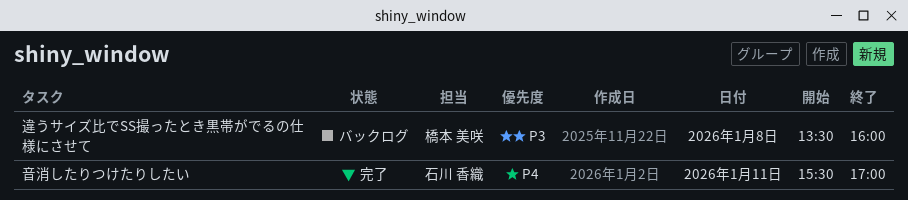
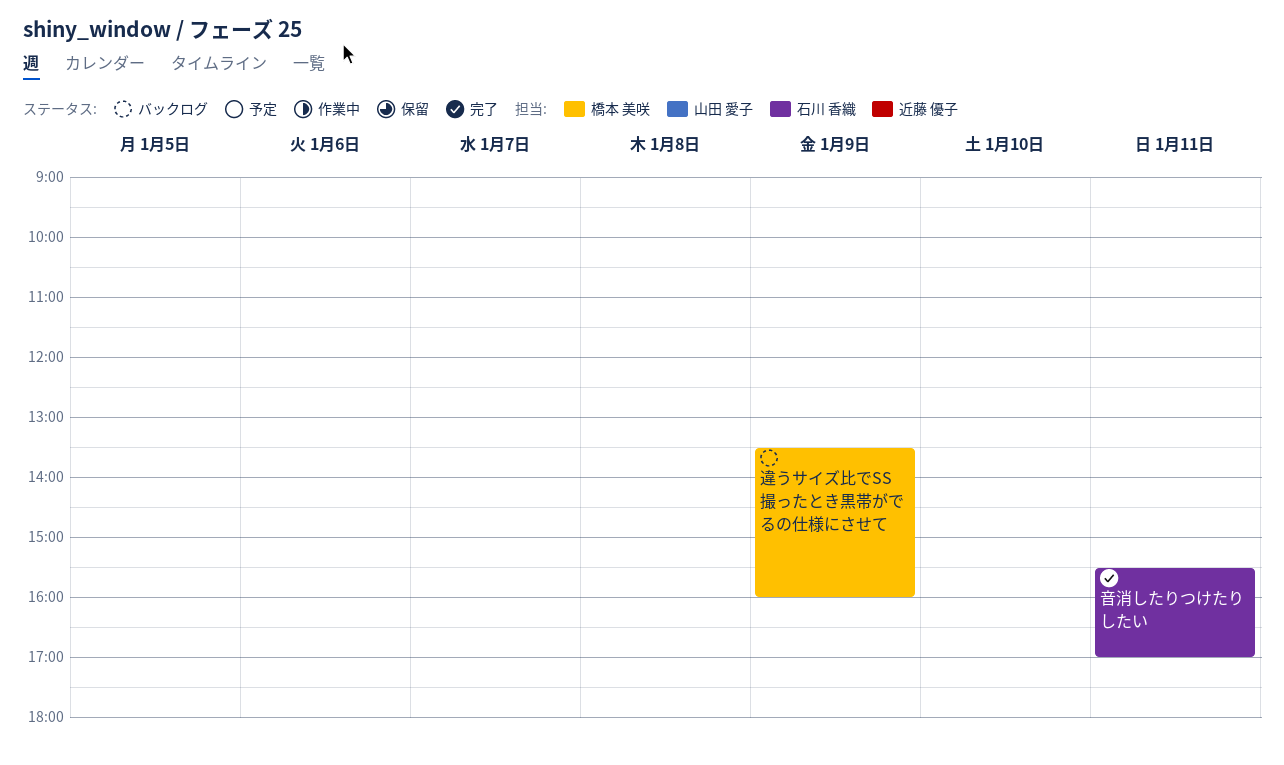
違うサイズ比でSS撮ったとき黒帯がでるの仕様にさせて, day: Jan 8 -> Jan 9

